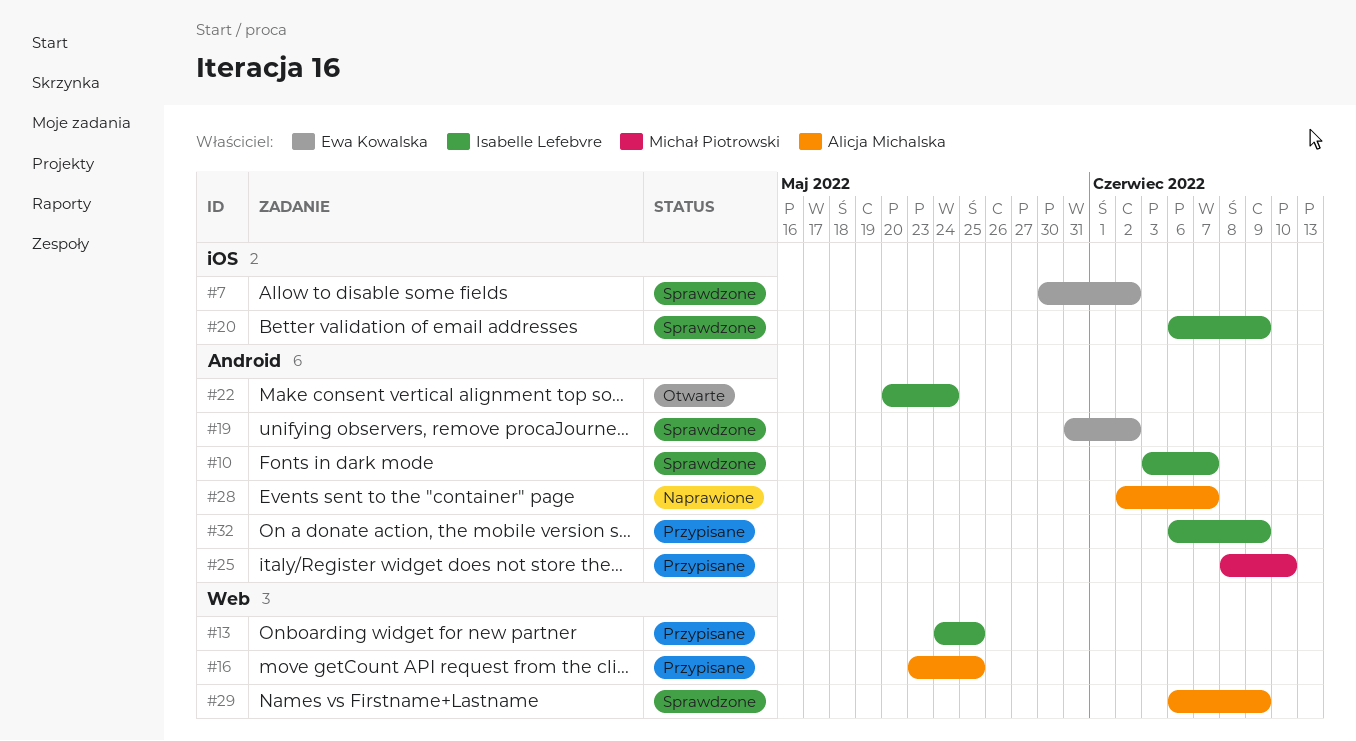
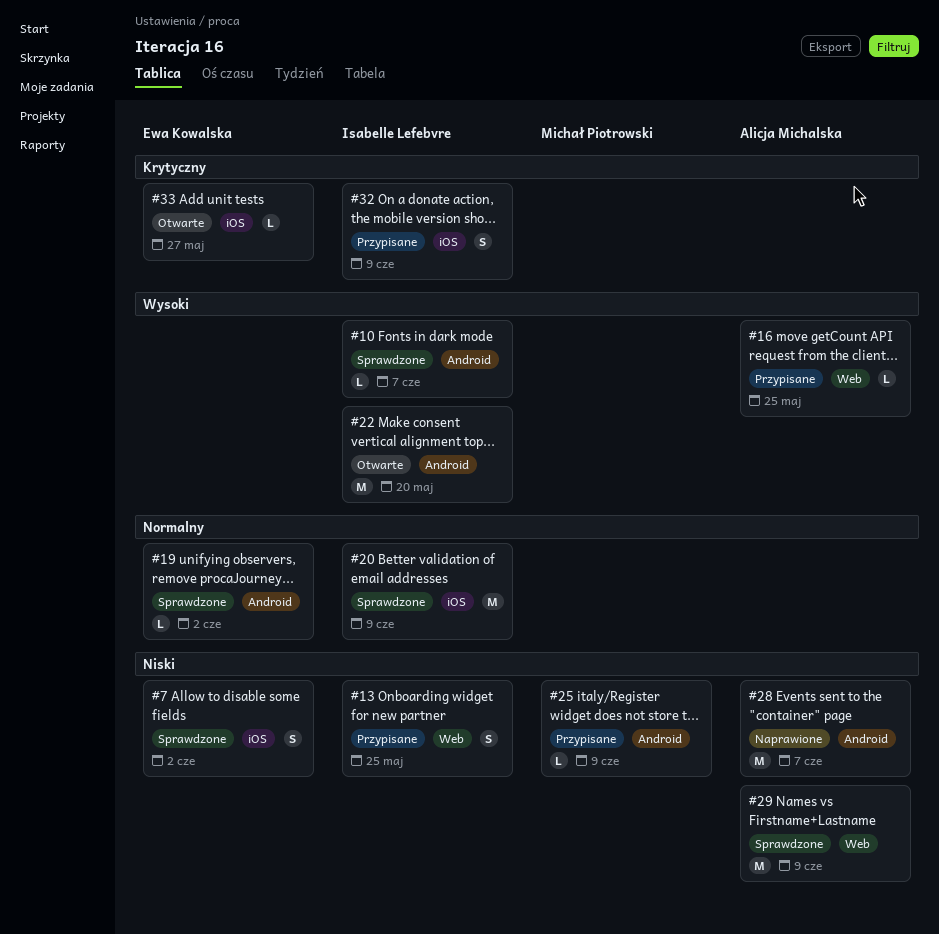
#22, due: May 24 -> May 20
#25, due: Jun 10 -> Jun 9
#32, label: Android -> iOS
#33: none -> present

